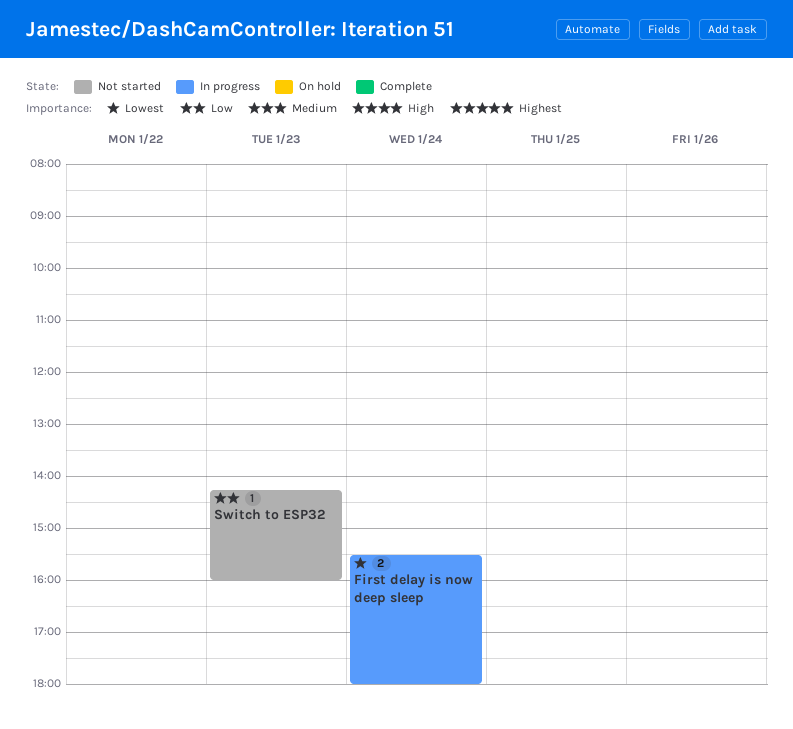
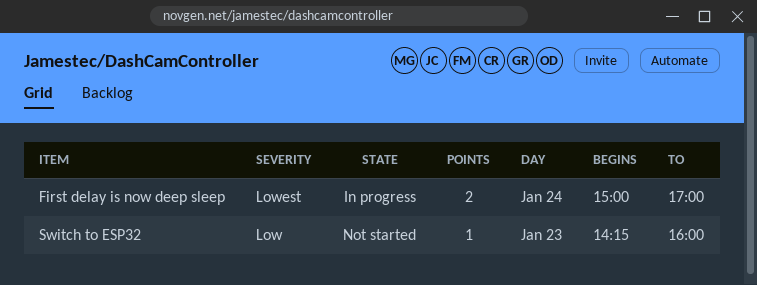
First delay is now deep sleep, begins: 15:30 -> 15:00
First delay is now deep sleep, ends: 18:00 -> 17:00

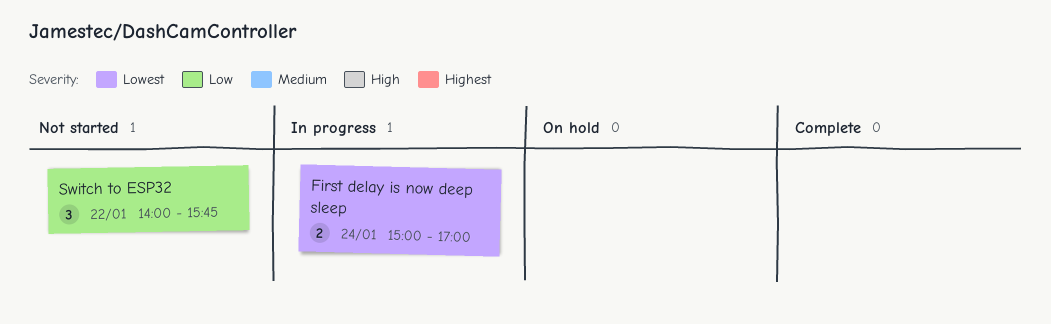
Switch to ESP32, estimate: 1 -> 3
Switch to ESP32, day: Jan 23 -> Jan 22
Switch to ESP32, begins: 14:15 -> 14:00
Switch to ESP32, ends: 16:00 -> 15:45

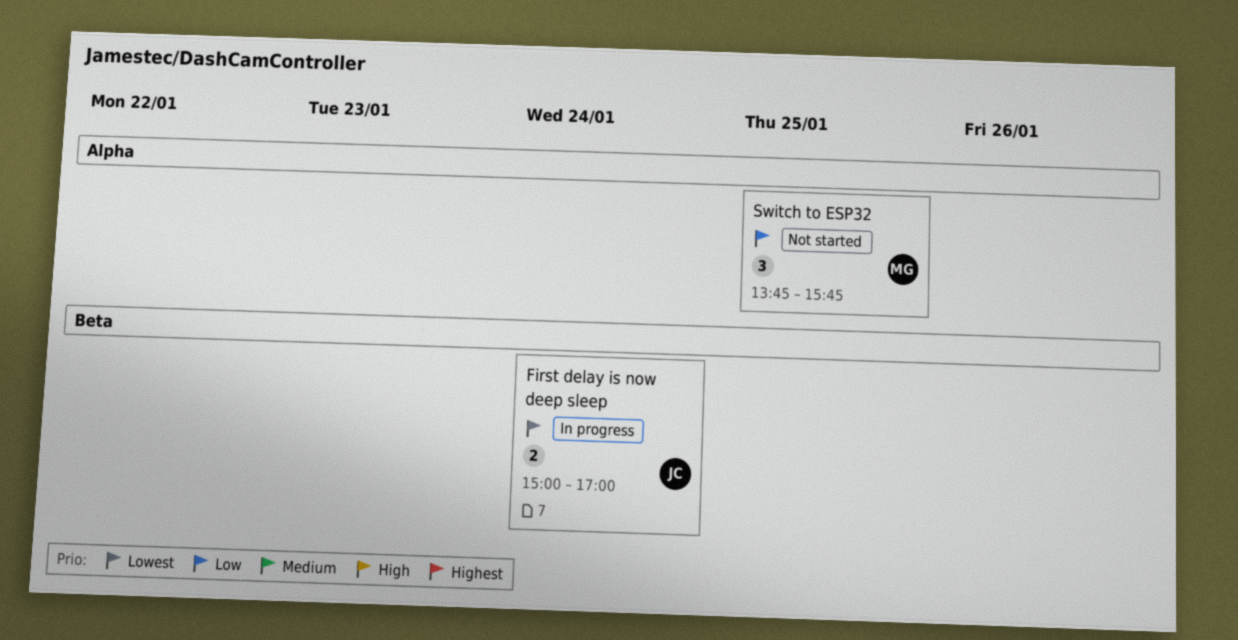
Switch to ESP32, day: Jan 22 -> Jan 25
Switch to ESP32, begins: 14:00 -> 13:45

